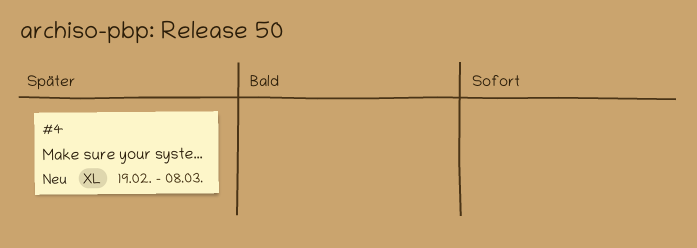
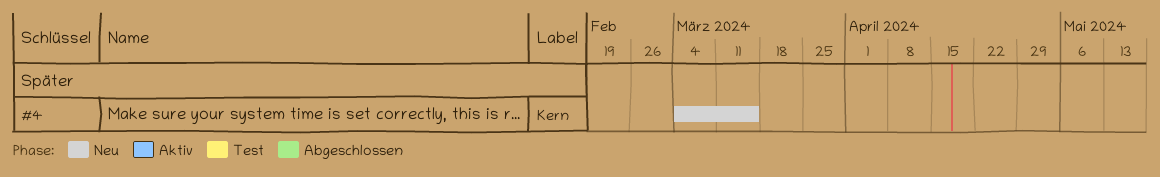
#4, start: Feb 19 -> Mar 4
#4, due: Mar 8 -> Mar 15

